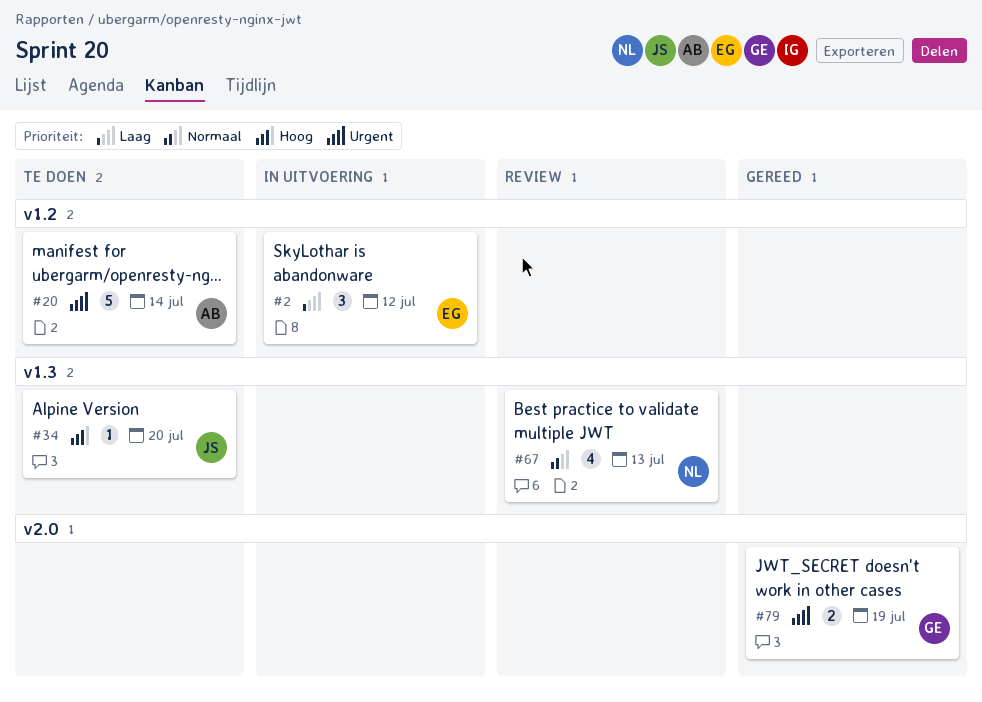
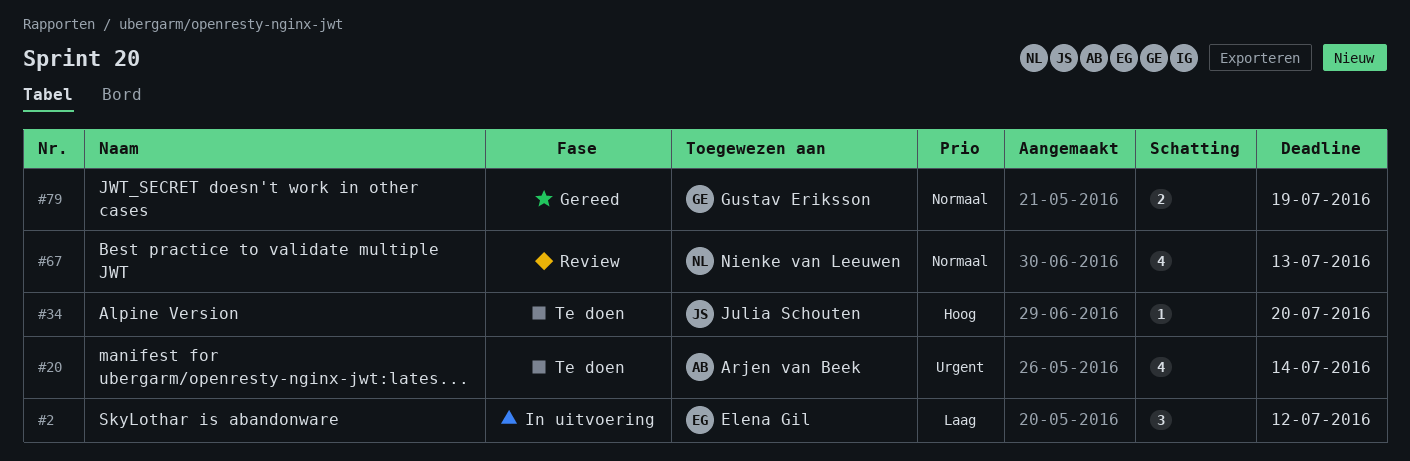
#20, estimate: 5 -> 4
#79, priority: Urgent -> Normaal

